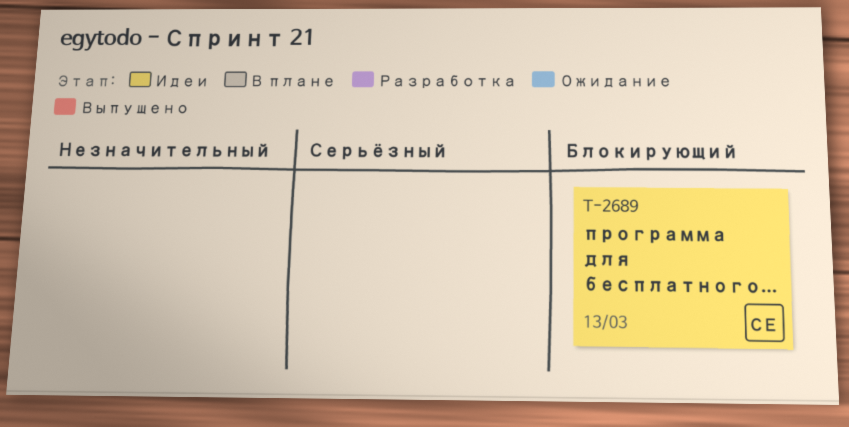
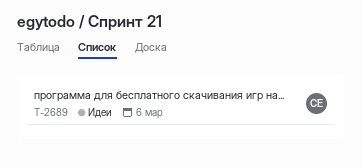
T-2689, due: Mar 13 -> Mar 6

